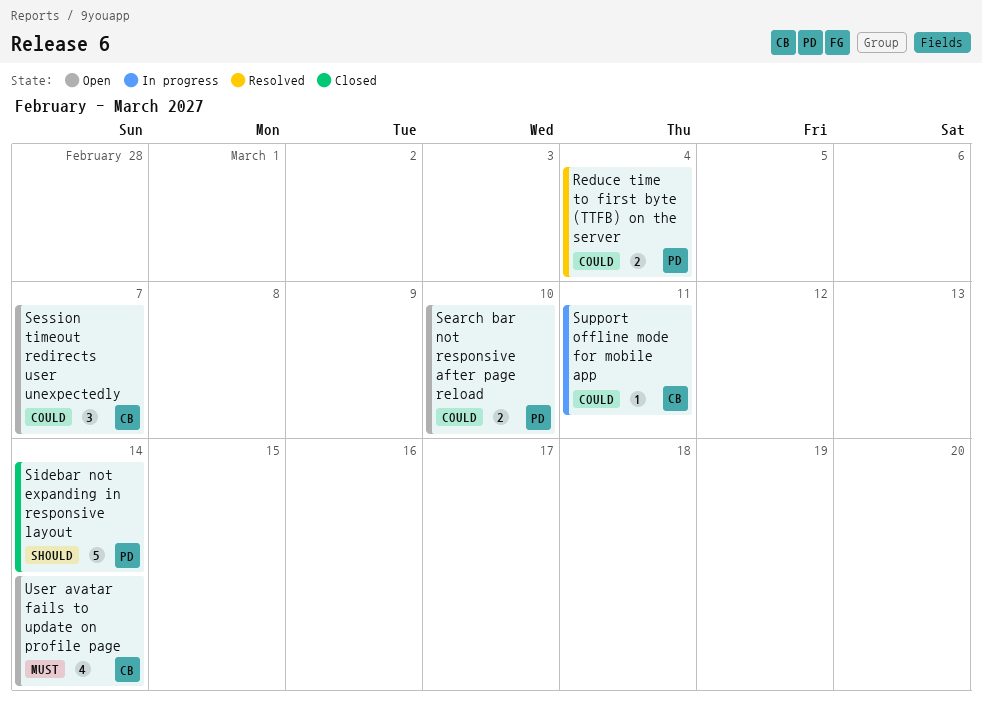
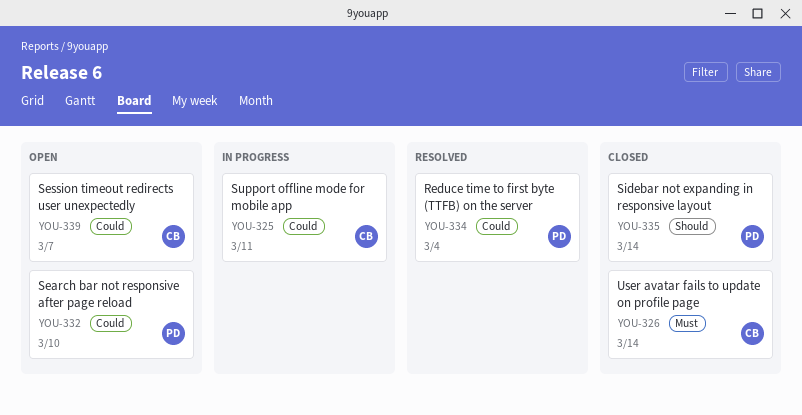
User avatar fails to update on profile page, status: Open -> Closed

